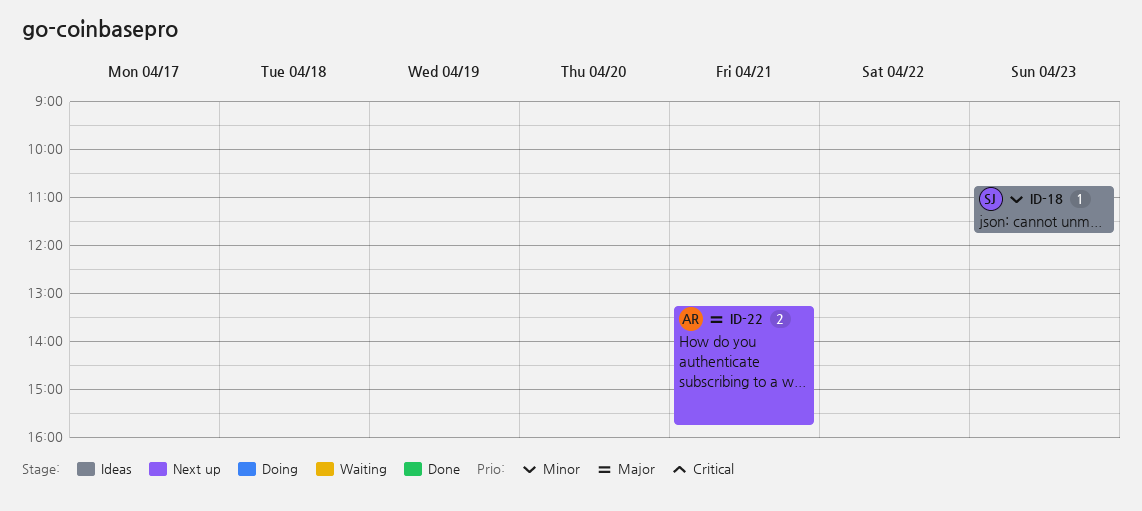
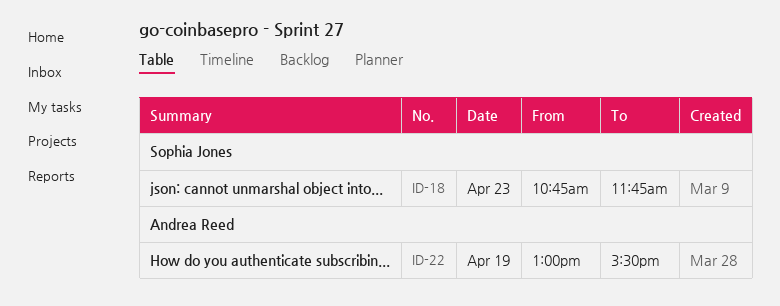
ID-22, day: Apr 21 -> Apr 19
ID-22, begins: 13:15 -> 13:00
ID-22, ends: 15:45 -> 15:30

